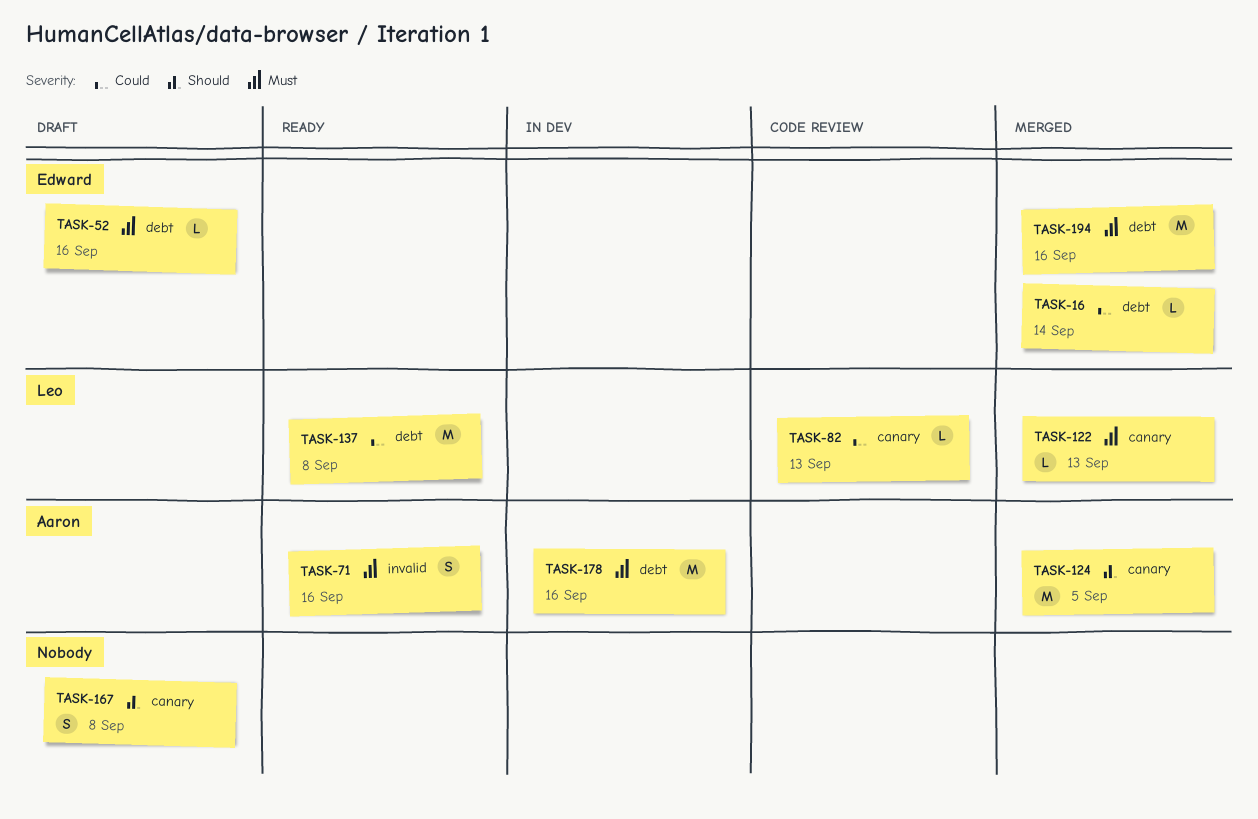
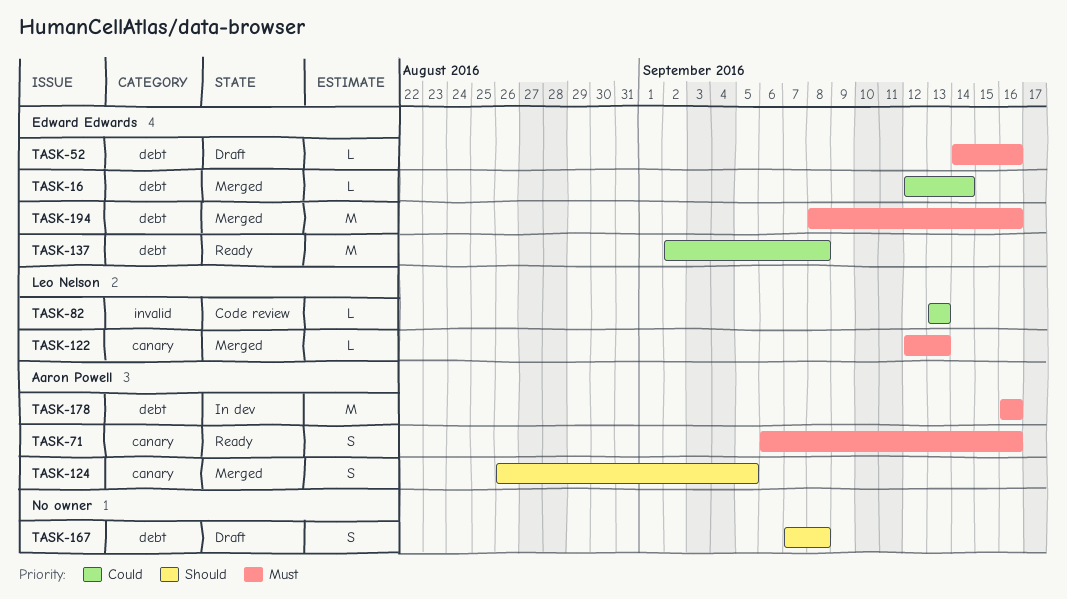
TASK-71, label: invalid -> canary
TASK-82, label: canary -> invalid
TASK-124, estimate: M -> S
TASK-137, owner: Leo Nelson -> Edward Edwards
TASK-167, label: canary -> debt

